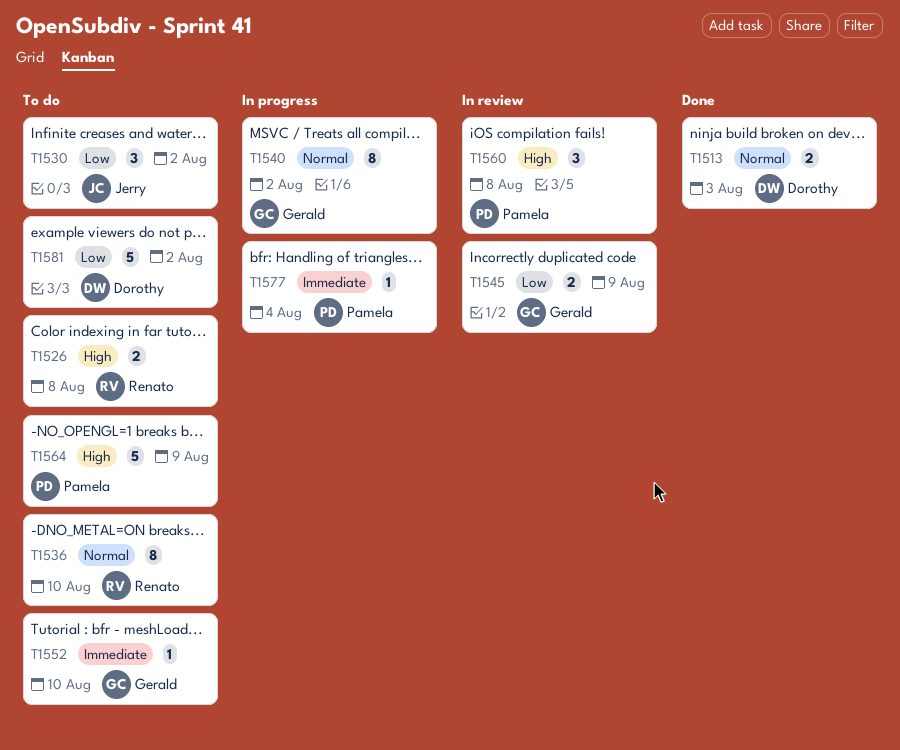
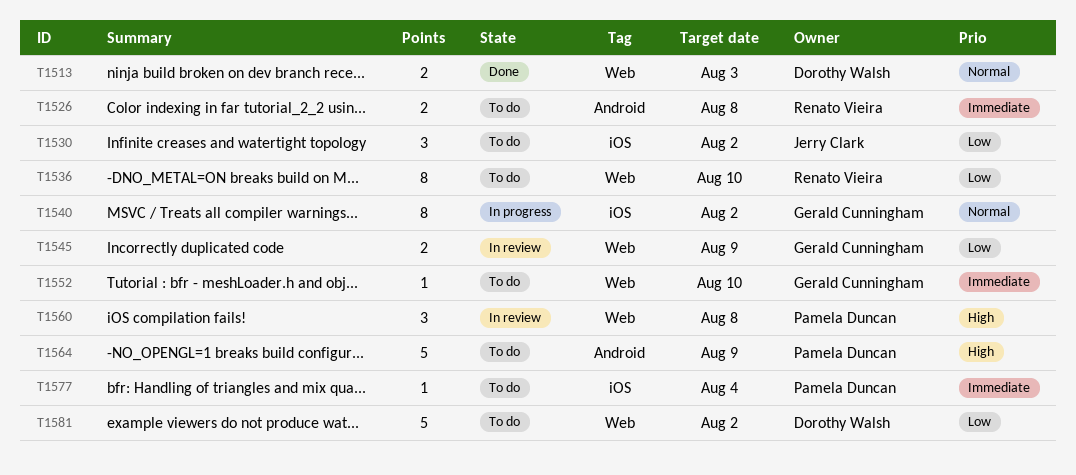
T1526, priority: High -> Immediate
T1536, priority: Normal -> Low
T1577, status: In progress -> To do

